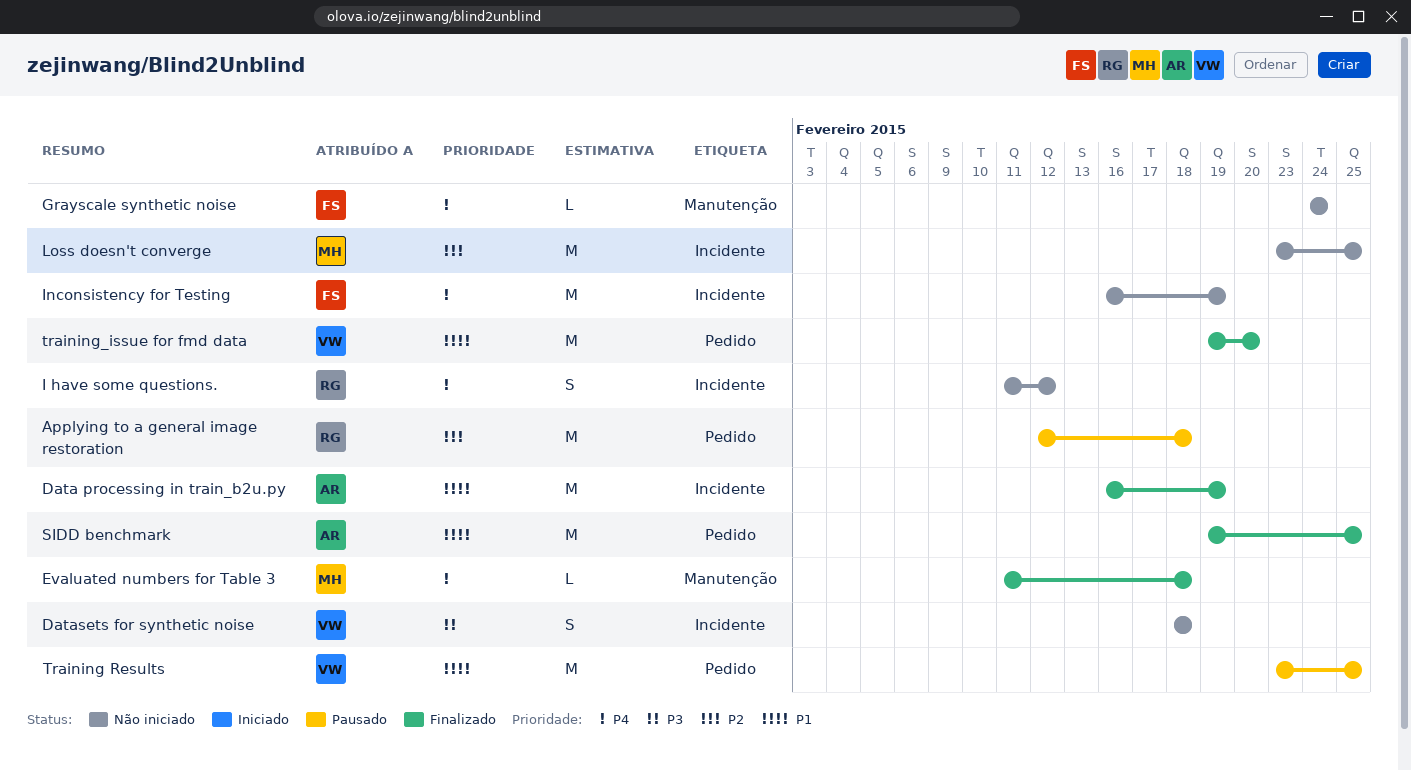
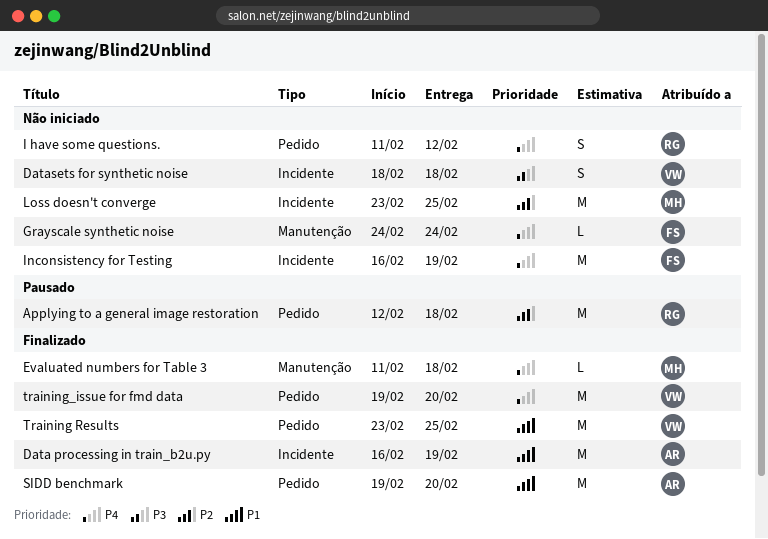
I have some questions., label: Incidente -> Pedido
SIDD benchmark, due: Feb 25 -> Feb 20
Training Results, status: Pausado -> Finalizado
training_issue for fmd data, priority: P1 -> P4

